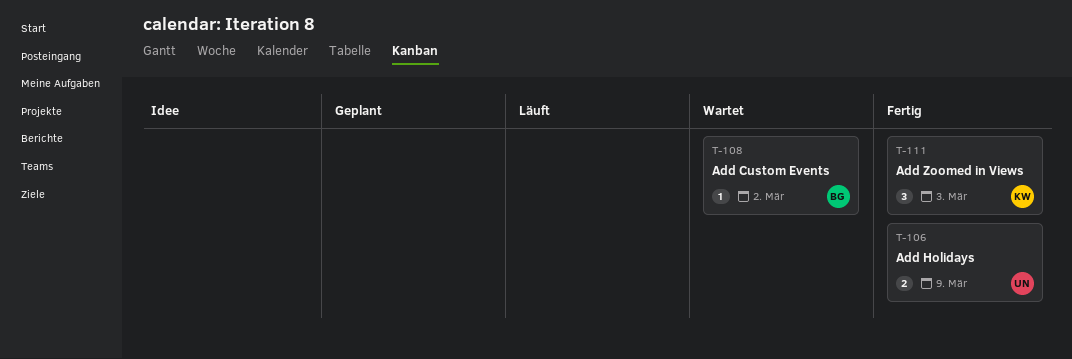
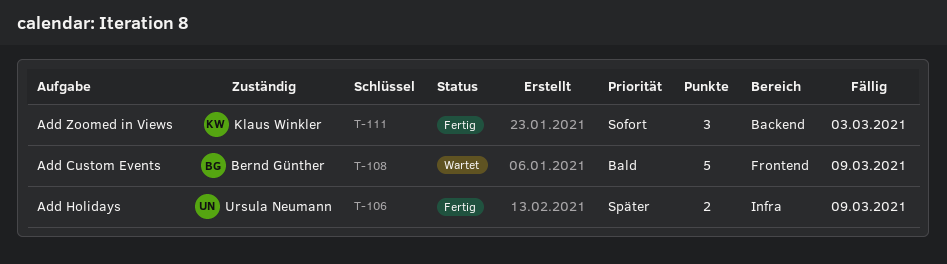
T-108, estimate: 1 -> 5
T-108, due: Mar 2 -> Mar 9

